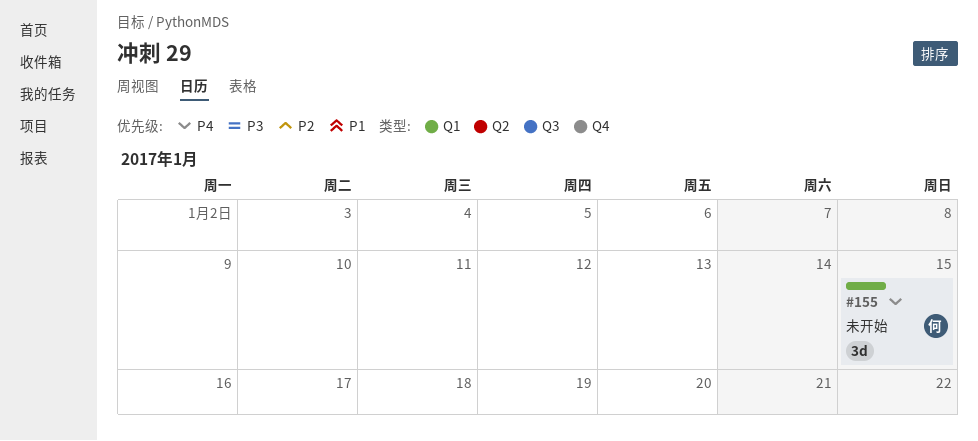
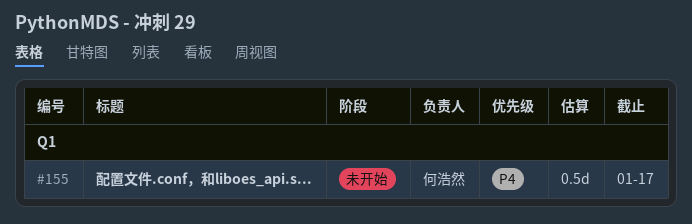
#155, estimate: 3d -> 0.5d
#155, due: Jan 15 -> Jan 17

